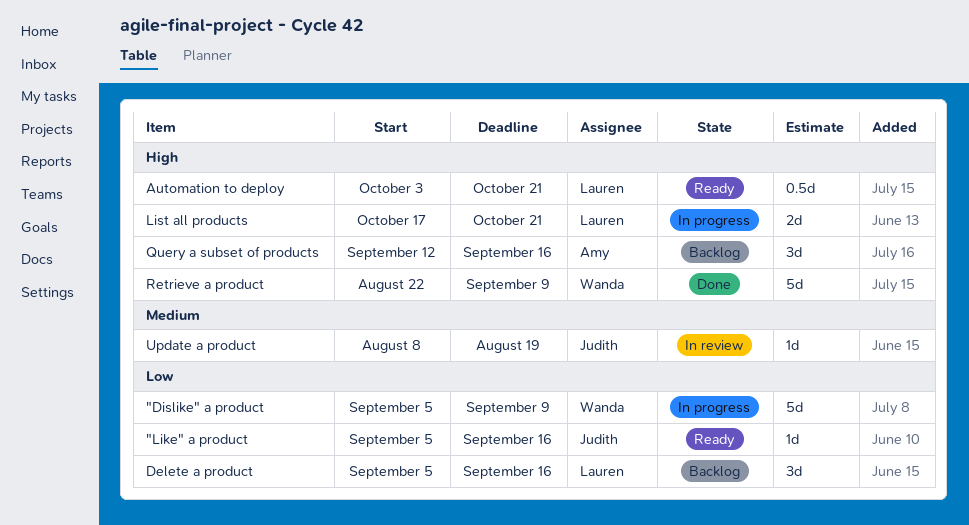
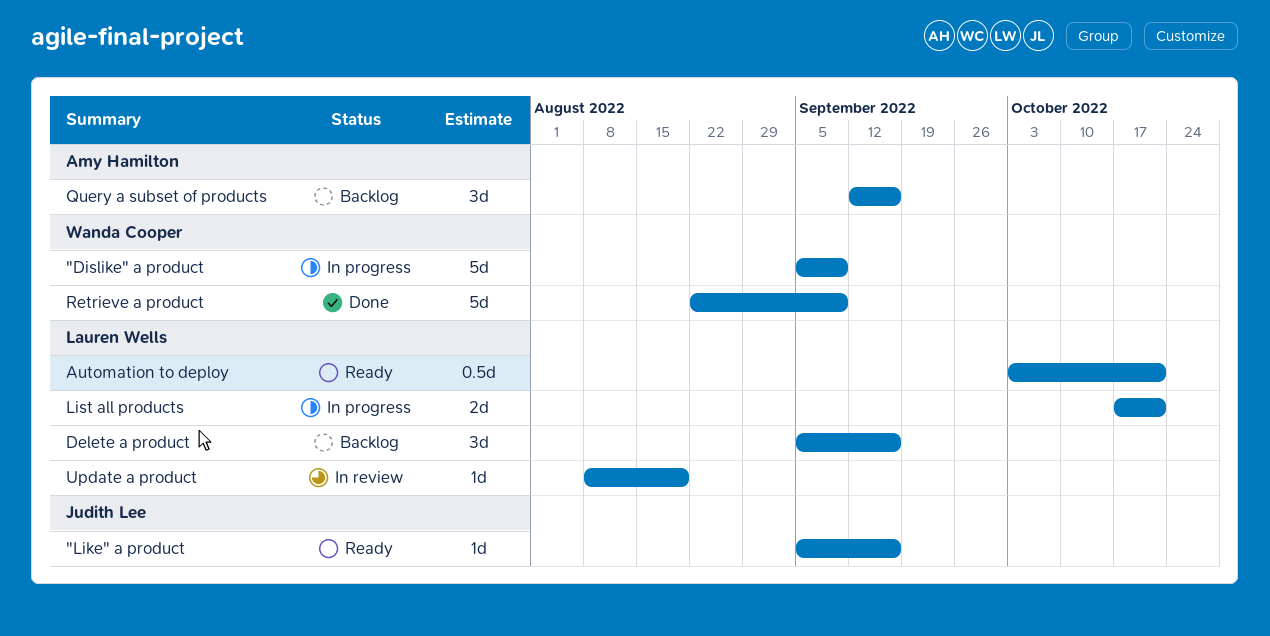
Update a product, owner: Judith Lee -> Lauren Wells

